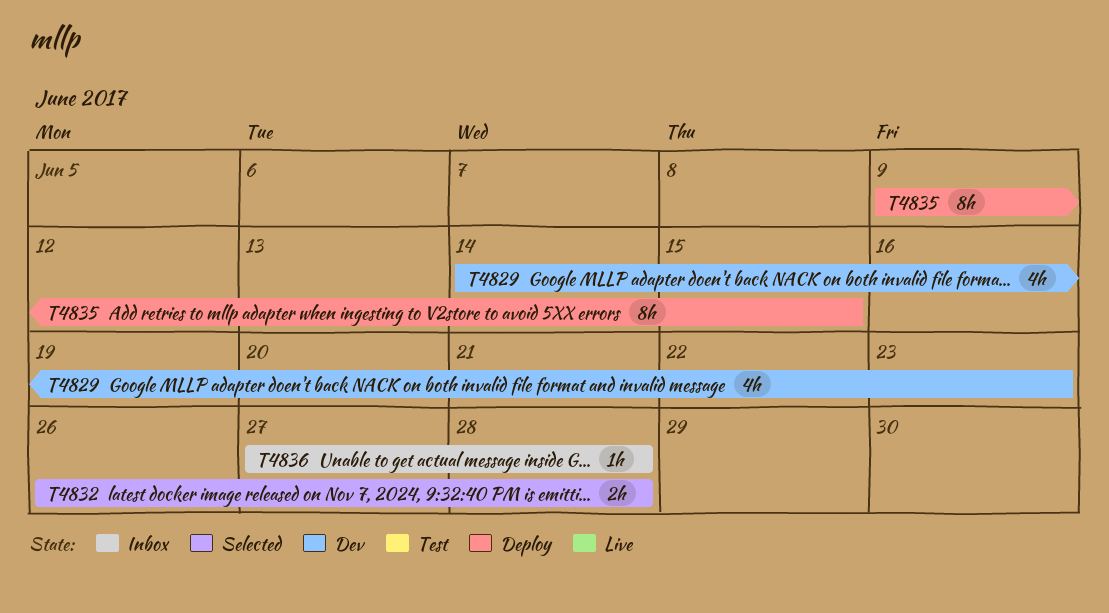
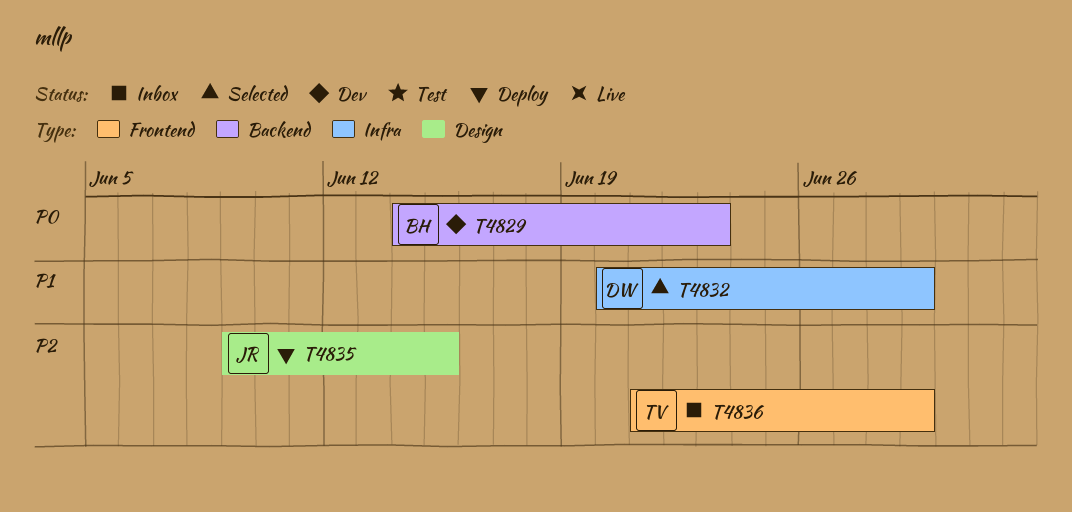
T4832, start: Jun 26 -> Jun 20
T4832, due: Jun 28 -> Jun 29
T4836, start: Jun 27 -> Jun 21
T4836, due: Jun 28 -> Jun 29

